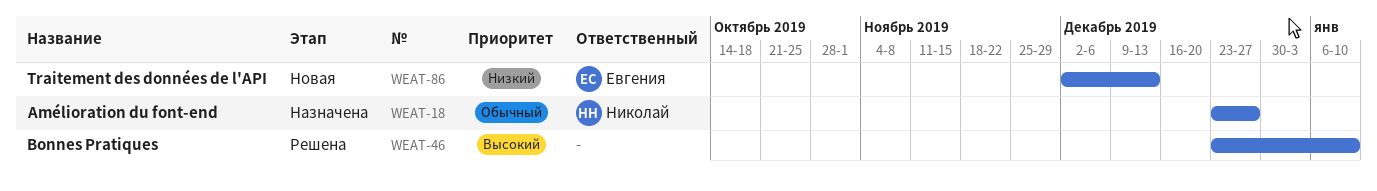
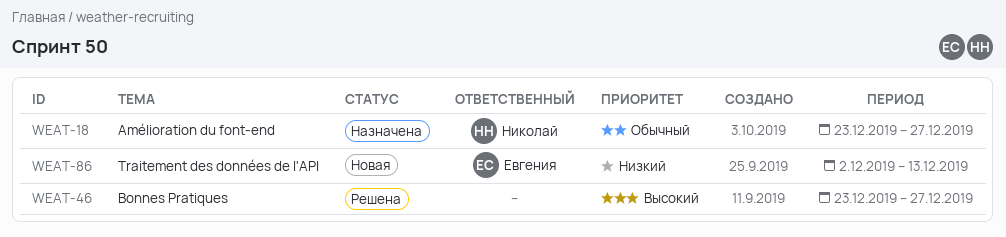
WEAT-46, due: Jan 10 -> Dec 27

